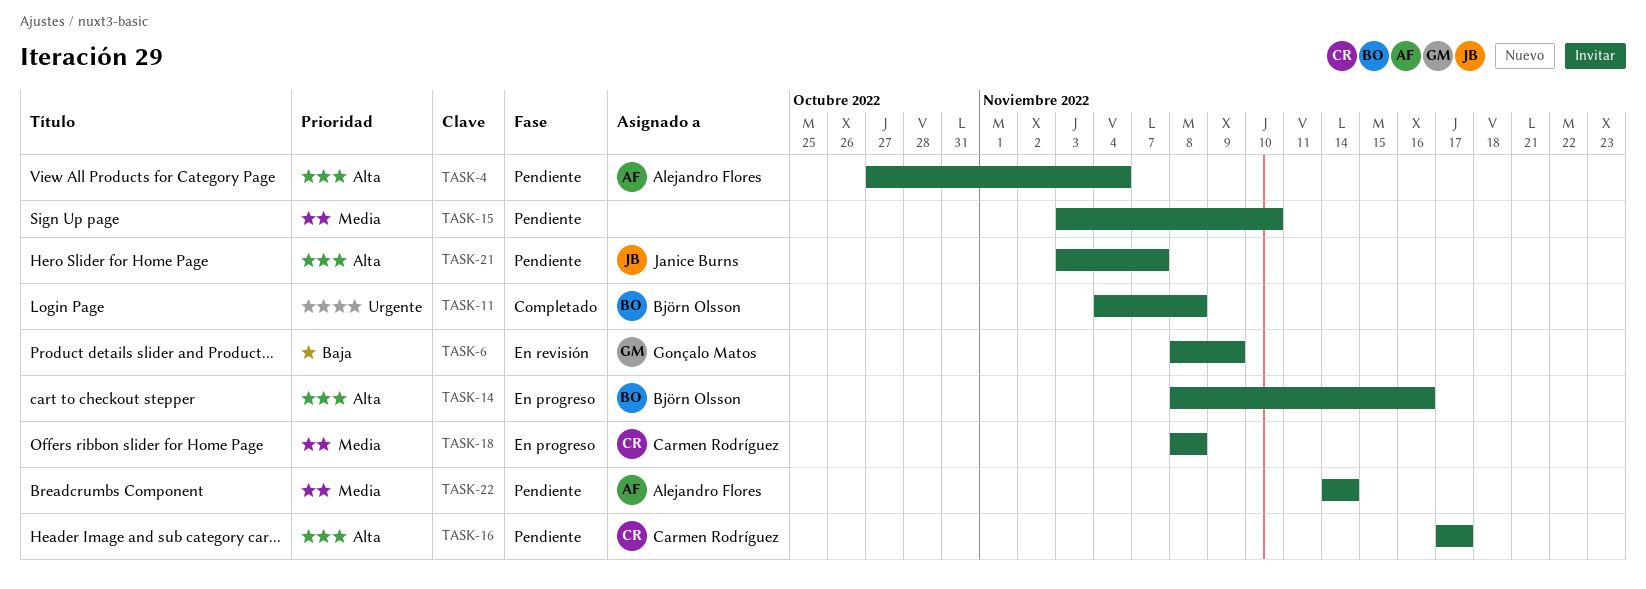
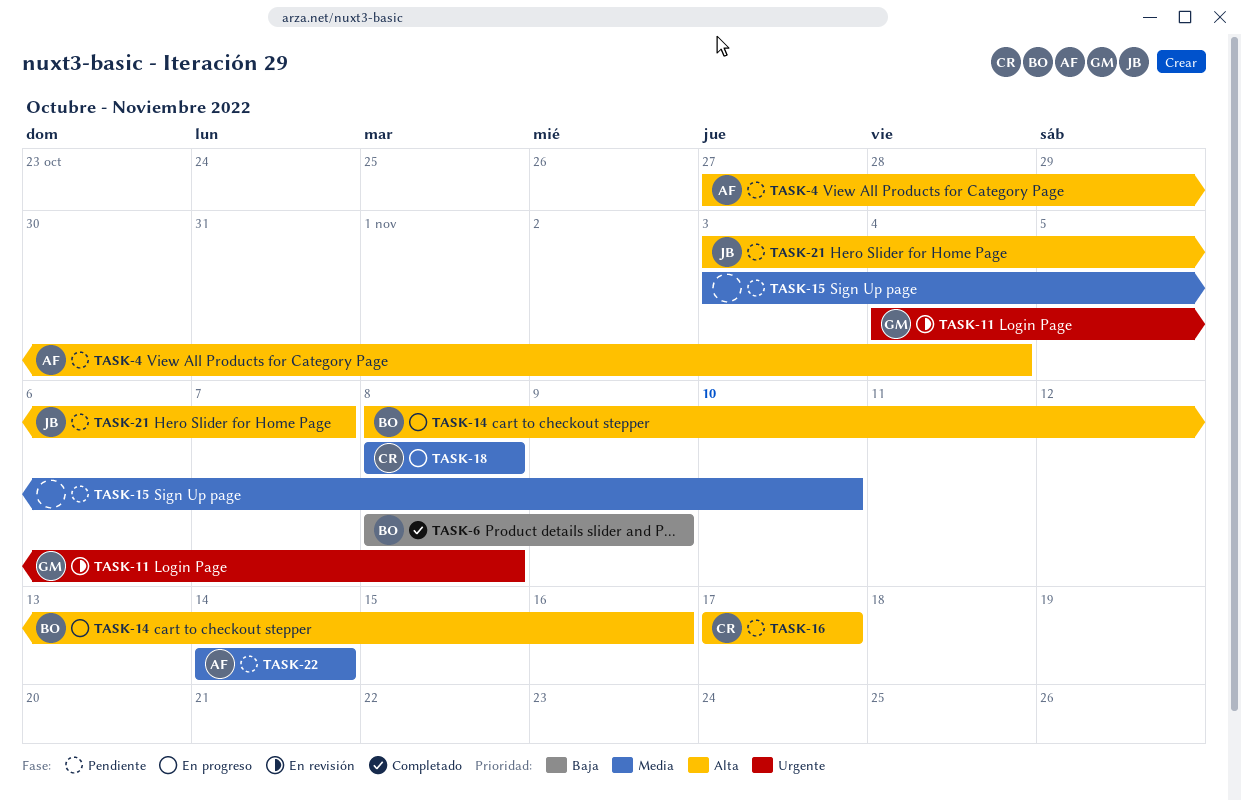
TASK-6, status: En revisión -> Completado
TASK-6, owner: Gonçalo Matos -> Björn Olsson
TASK-11, status: Completado -> En revisión
TASK-11, owner: Björn Olsson -> Gonçalo Matos

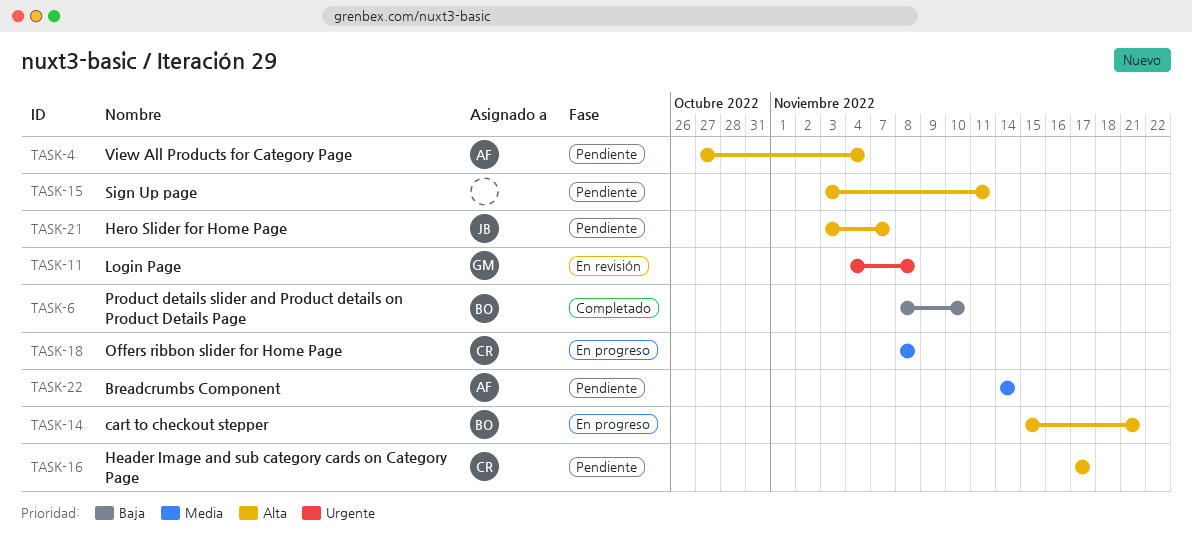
TASK-6, due: Nov 9 -> Nov 10
TASK-14, start: Nov 8 -> Nov 15
TASK-14, due: Nov 16 -> Nov 21
TASK-15, priority: Media -> Alta
TASK-15, due: Nov 10 -> Nov 11

